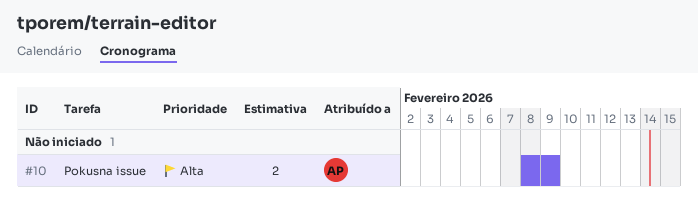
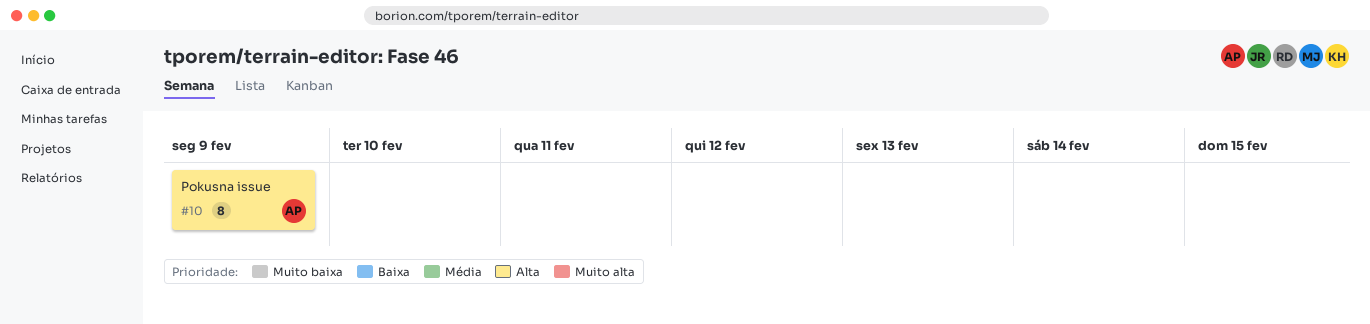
#10, estimate: 2 -> 8

